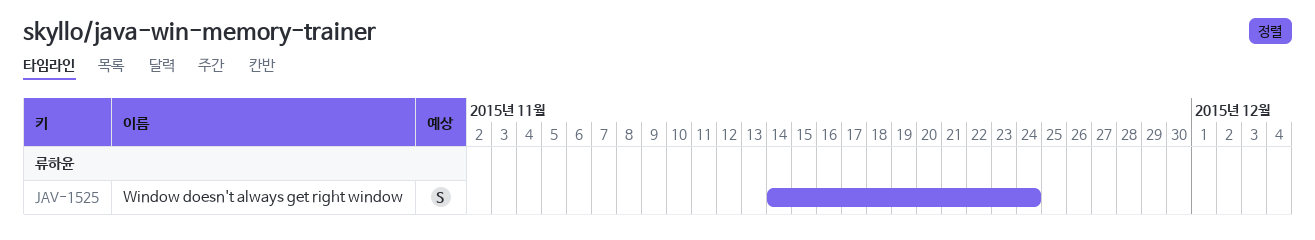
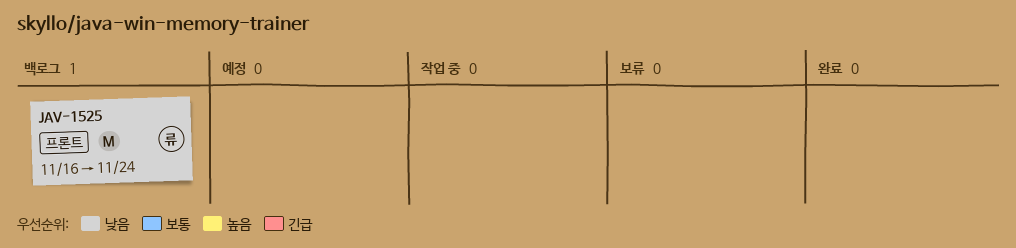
JAV-1525, estimate: S -> M
JAV-1525, start: Nov 14 -> Nov 16

